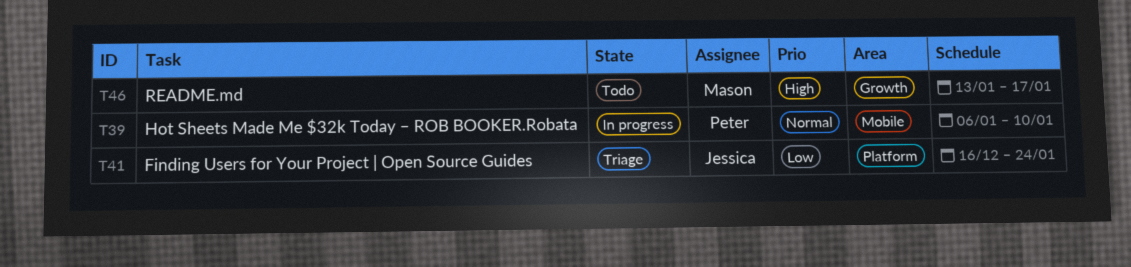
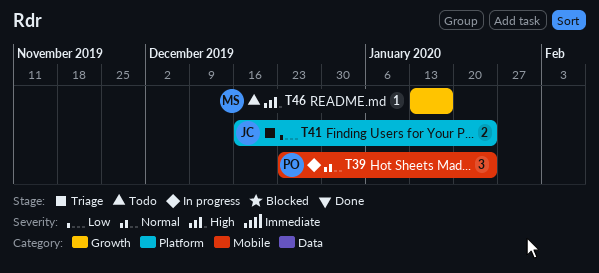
T39, start: Jan 6 -> Dec 23
T39, due: Jan 10 -> Jan 24

